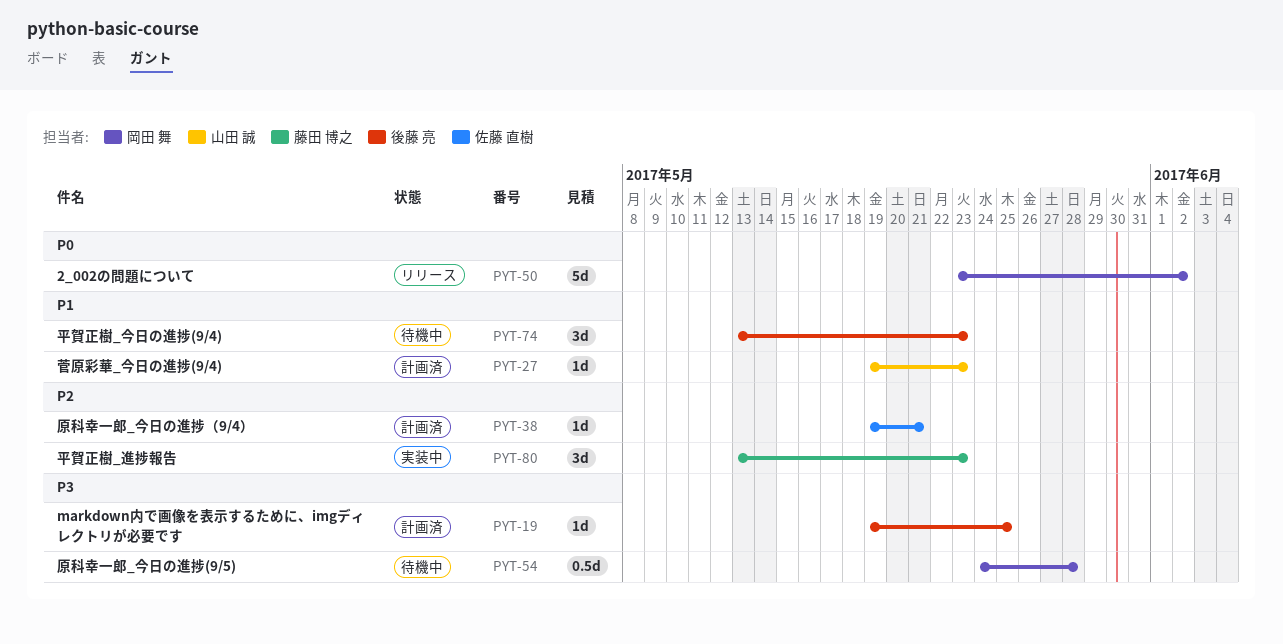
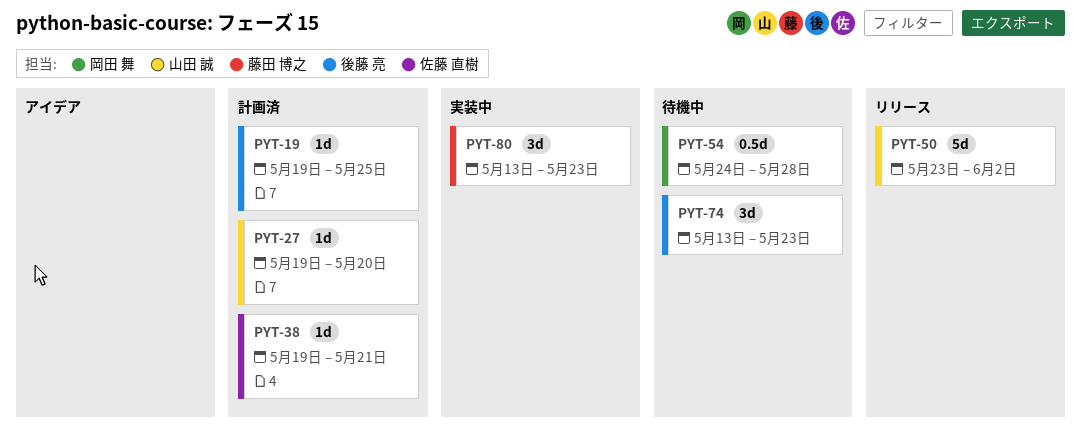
PYT-27, due: May 23 -> May 20
PYT-50, owner: 岡田 舞 -> 山田 誠

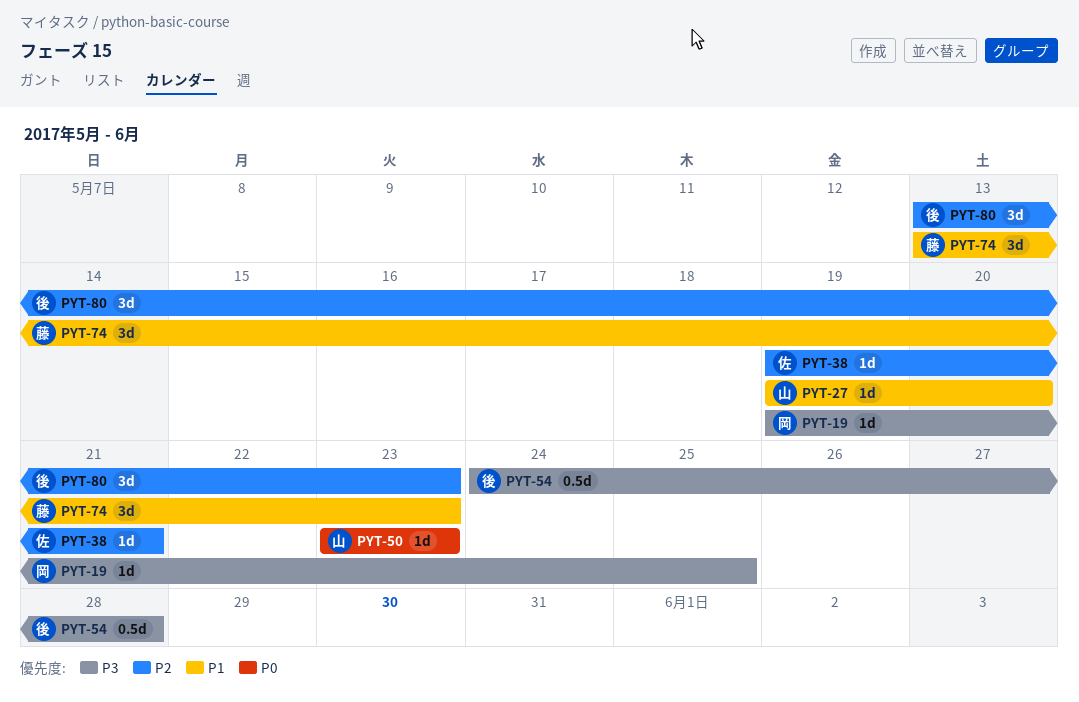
PYT-19, owner: 後藤 亮 -> 岡田 舞
PYT-50, estimate: 5d -> 1d
PYT-50, due: Jun 2 -> May 23
PYT-54, owner: 岡田 舞 -> 後藤 亮
PYT-74, owner: 後藤 亮 -> 藤田 博之
PYT-80, owner: 藤田 博之 -> 後藤 亮

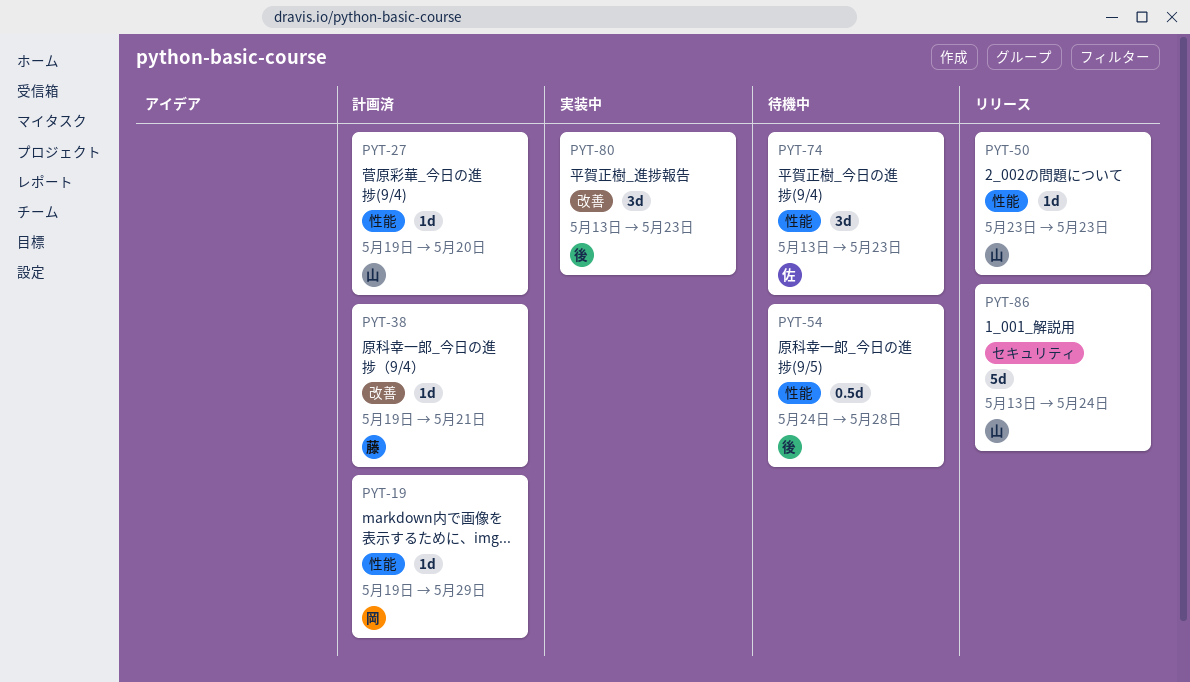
PYT-19, due: May 25 -> May 29
PYT-38, owner: 佐 -> 藤
PYT-74, owner: 藤 -> 佐
PYT-86: none -> present

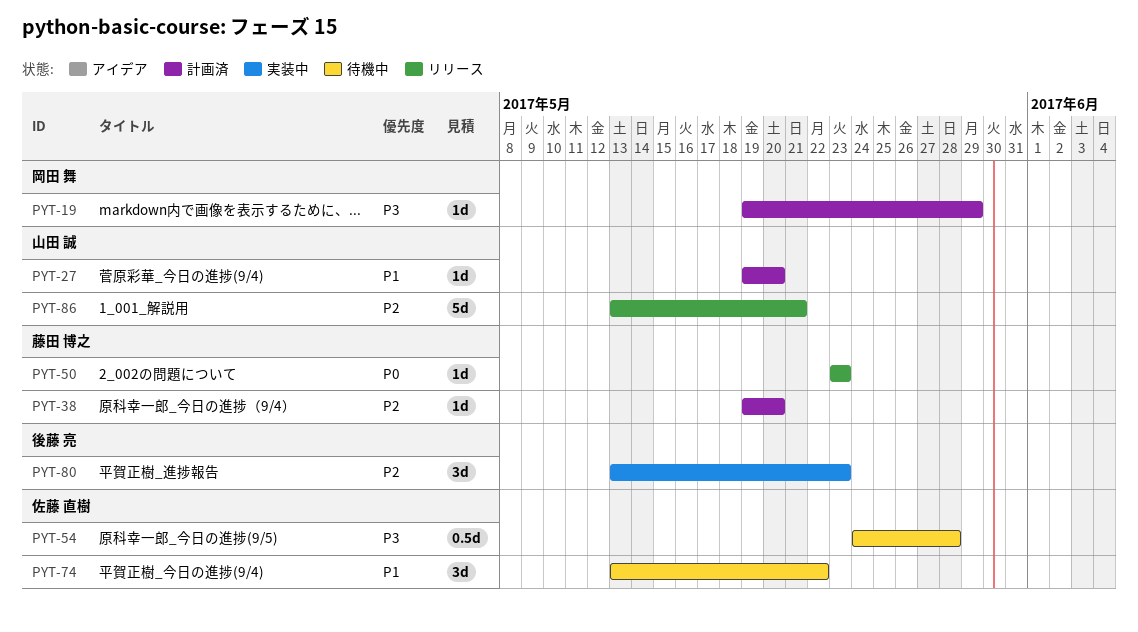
PYT-38, due: May 21 -> May 20
PYT-50, owner: 山田 誠 -> 藤田 博之
PYT-54, owner: 後藤 亮 -> 佐藤 直樹
PYT-74, due: May 23 -> May 22
PYT-86, due: May 24 -> May 21

